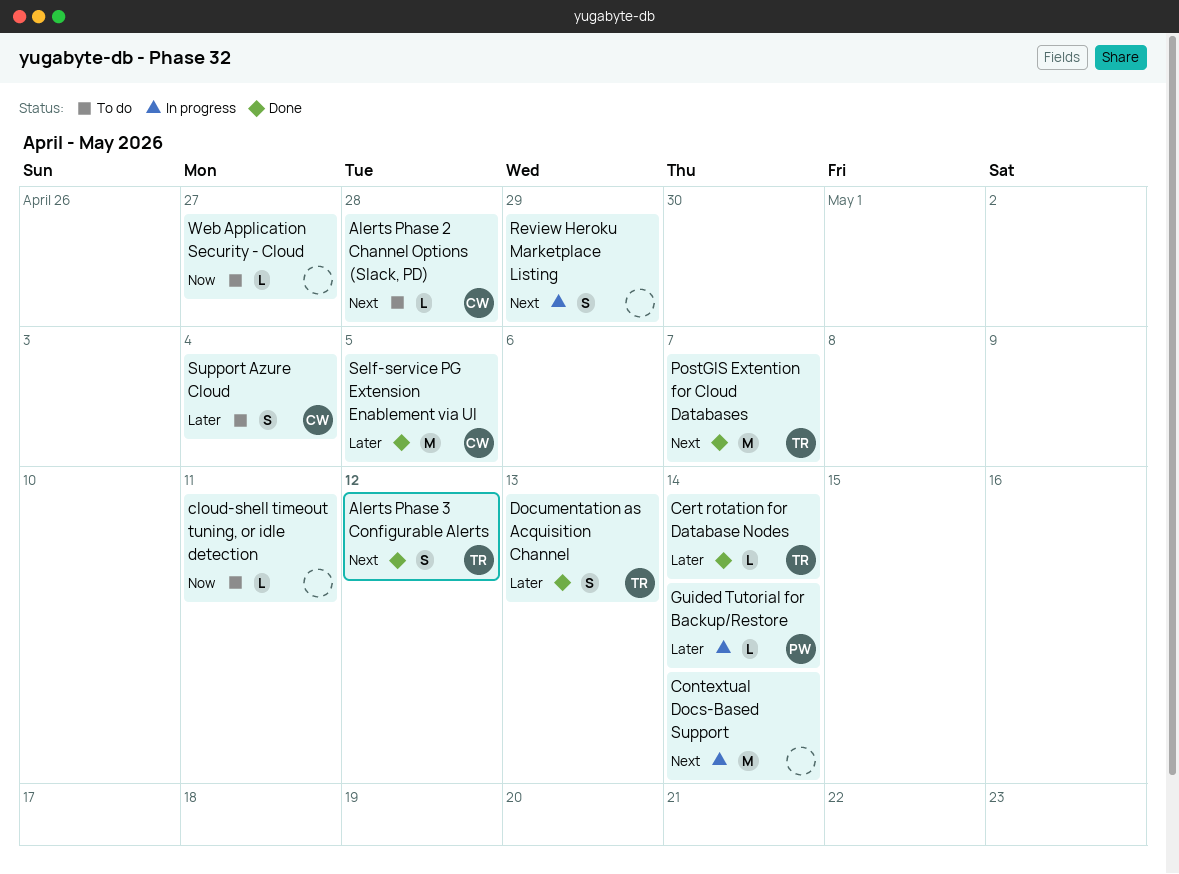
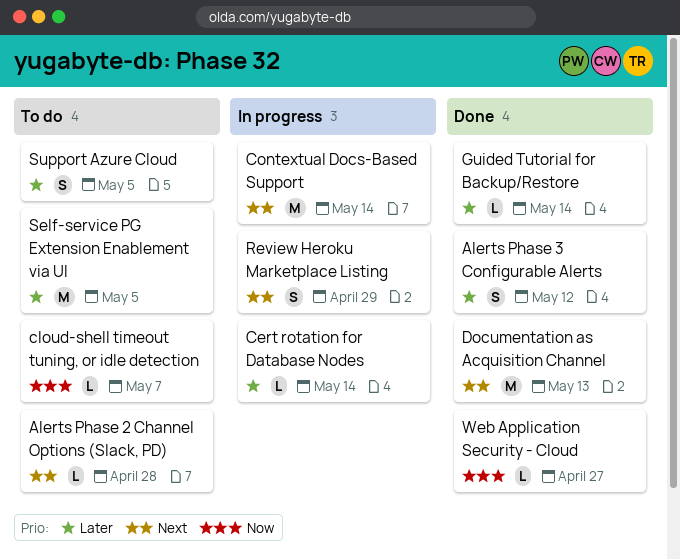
Alerts Phase 3 Configurable Alerts, priority: Next -> Later
Cert rotation for Database Nodes, status: Done -> In progress
cloud-shell timeout tuning, or idle detection, due: May 11 -> May 7
Documentation as Acquisition Channel, priority: Later -> Next
Documentation as Acquisition Channel, estimate: S -> M
Guided Tutorial for Backup/Restore, status: In progress -> Done
PostGIS Extention for Cloud Databases: present -> none
Self-service PG Extension Enablement via UI, status: Done -> To do
Support Azure Cloud, due: May 4 -> May 5
Web Application Security - Cloud, status: To do -> Done

